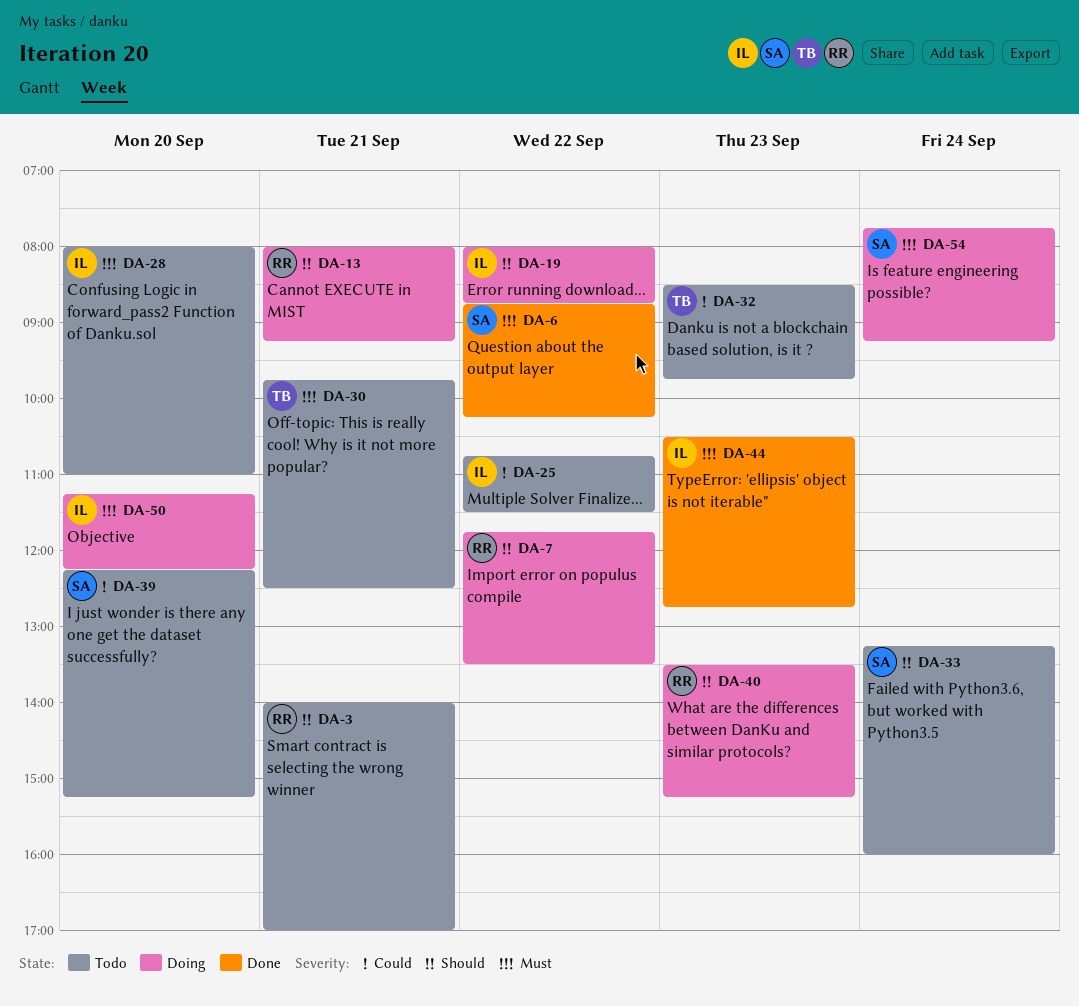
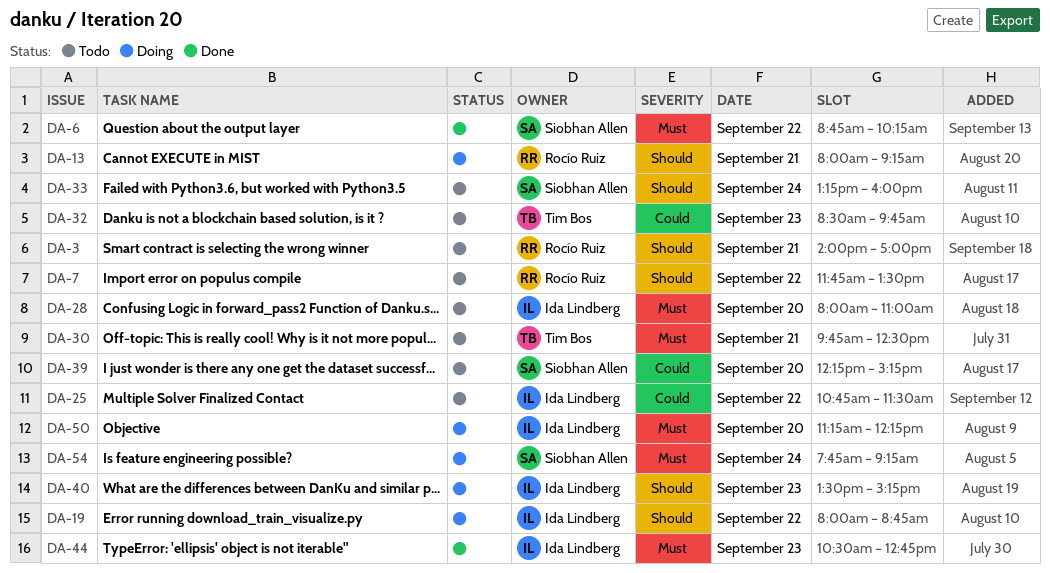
DA-7, status: Doing -> Todo
DA-40, owner: Rocío Ruiz -> Ida Lindberg

